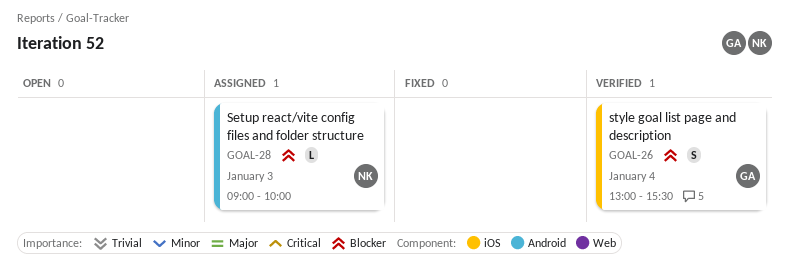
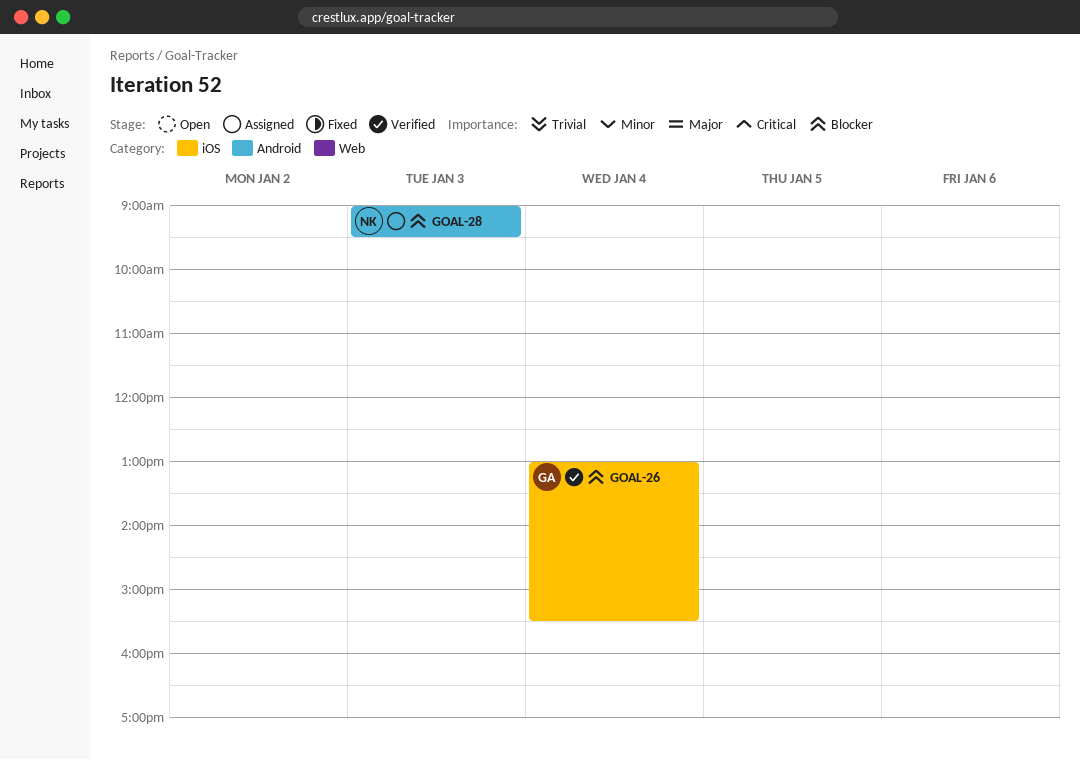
GOAL-28, ends: 10:00 -> 09:30

